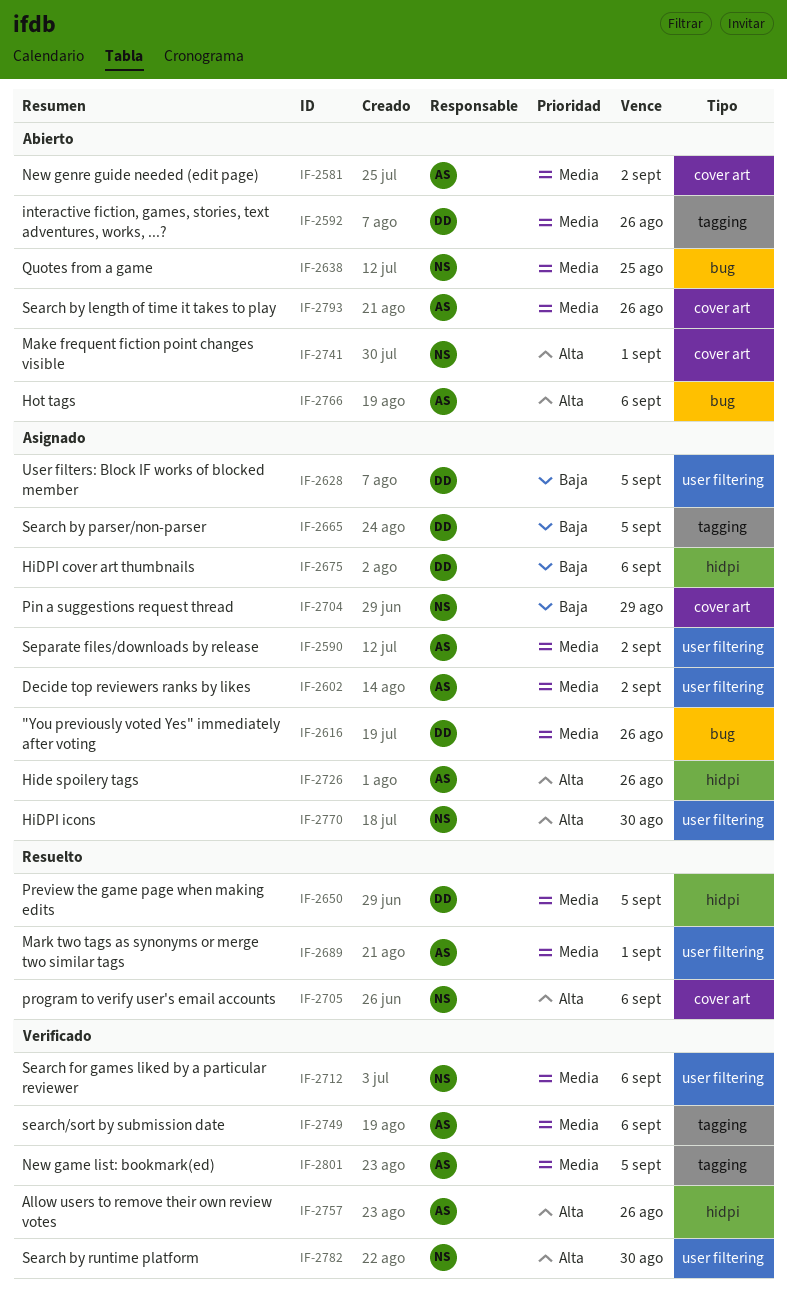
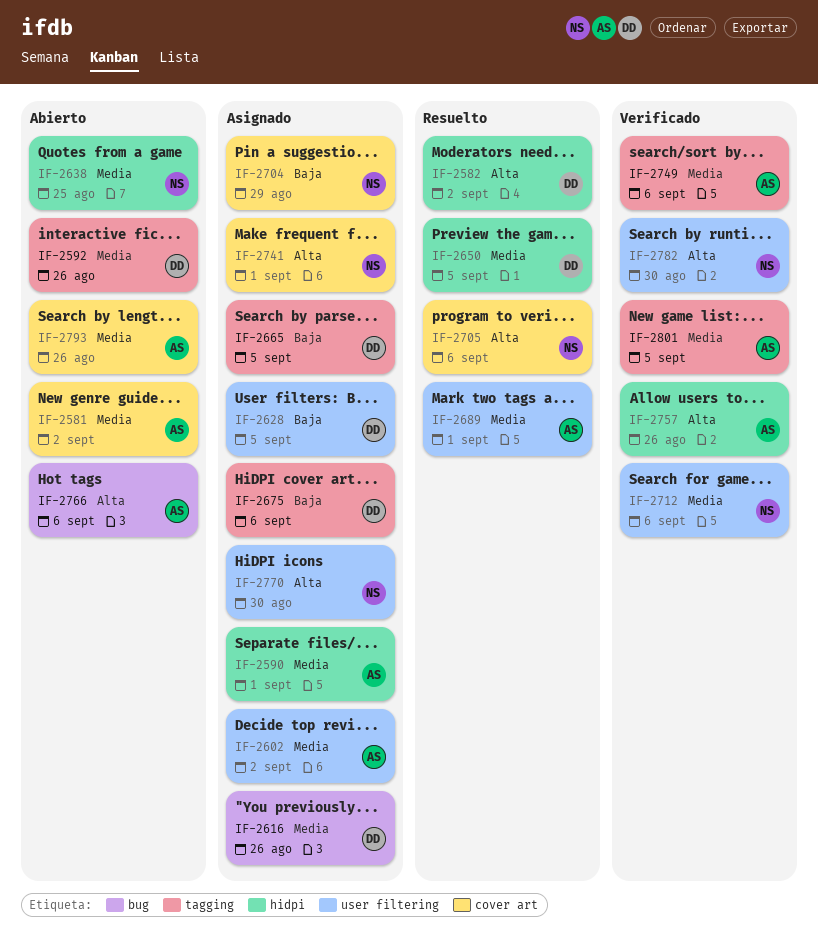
IF-2582: none -> present
IF-2590, label: user filtering -> hidpi
IF-2590, due: Sep 2 -> Sep 1
IF-2638, label: bug -> hidpi
IF-2675, label: hidpi -> tagging
IF-2726: present -> none
IF-2741, status: Abierto -> Asignado

